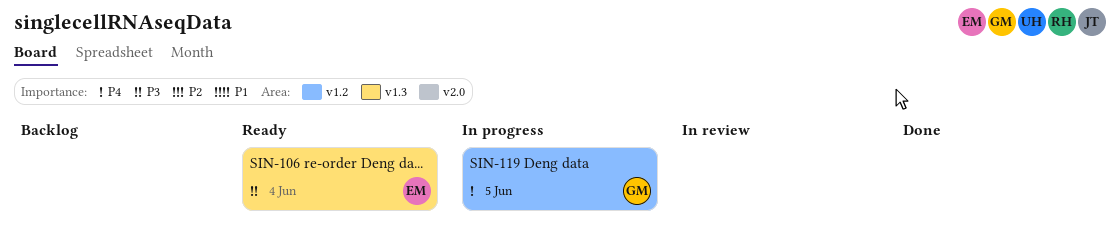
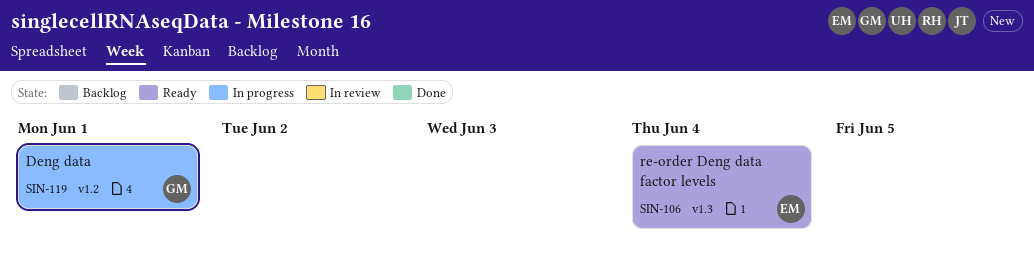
SIN-119, due: Jun 5 -> Jun 1

